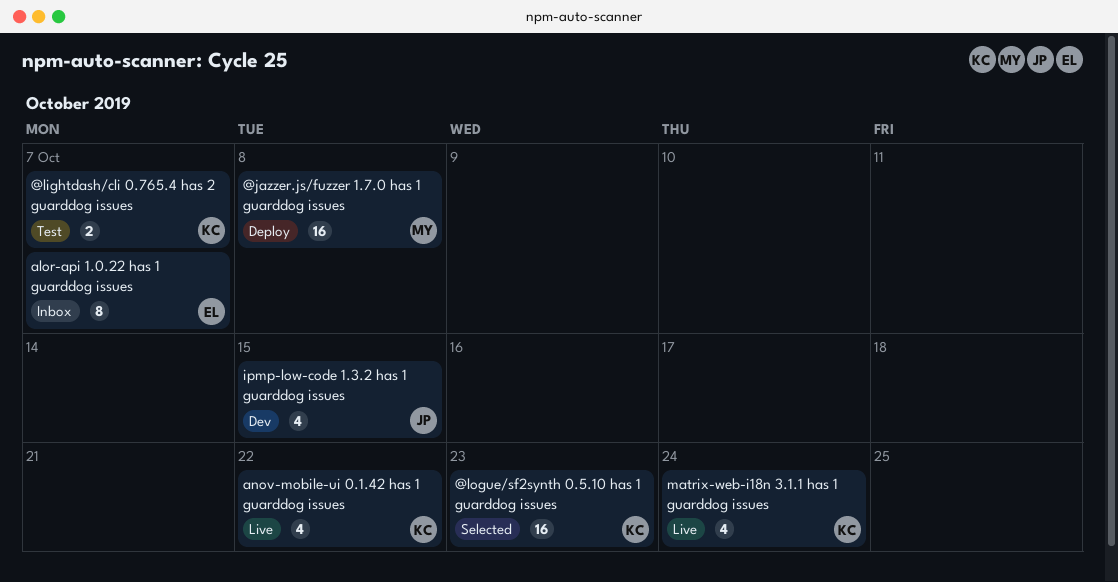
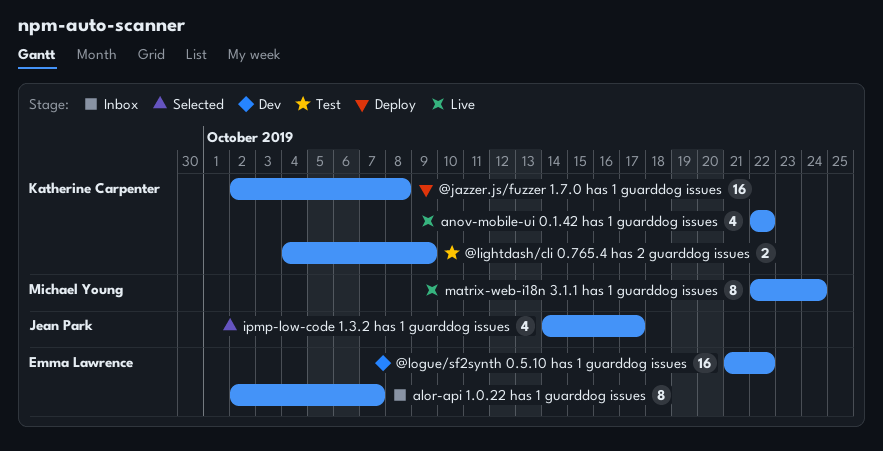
@jazzer.js/fuzzer 1.7.0 has 1 guarddog issues, owner: Michael Young -> Katherine Carpenter
@lightdash/cli 0.765.4 has 2 guarddog issues, due: Oct 7 -> Oct 9
@logue/sf2synth 0.5.10 has 1 guarddog issues, status: Selected -> Dev
@logue/sf2synth 0.5.10 has 1 guarddog issues, owner: Katherine Carpenter -> Emma Lawrence
@logue/sf2synth 0.5.10 has 1 guarddog issues, due: Oct 23 -> Oct 22
ipmp-low-code 1.3.2 has 1 guarddog issues, status: Dev -> Selected
ipmp-low-code 1.3.2 has 1 guarddog issues, due: Oct 15 -> Oct 17
matrix-web-i18n 3.1.1 has 1 guarddog issues, owner: Katherine Carpenter -> Michael Young
matrix-web-i18n 3.1.1 has 1 guarddog issues, estimate: 4 -> 8

